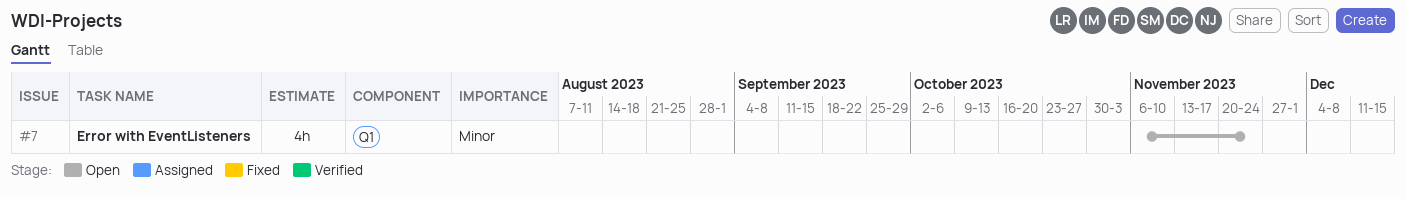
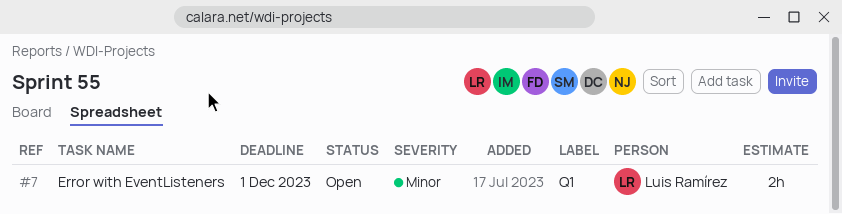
#7, estimate: 4h -> 2h
#7, due: Nov 24 -> Dec 1

